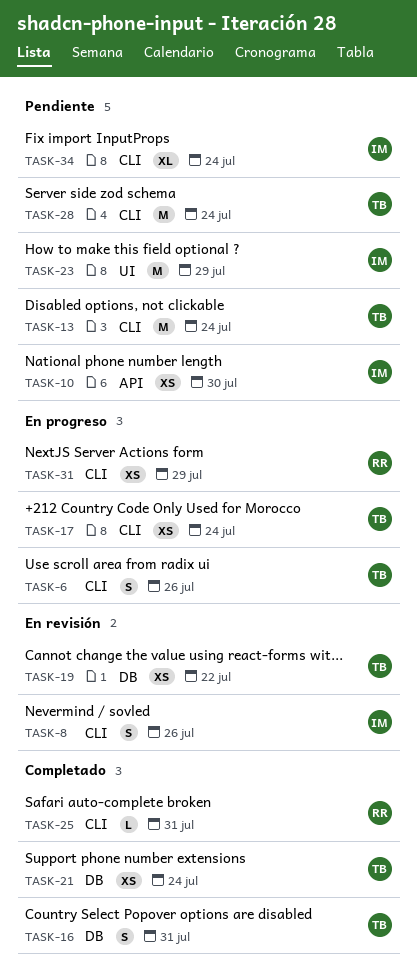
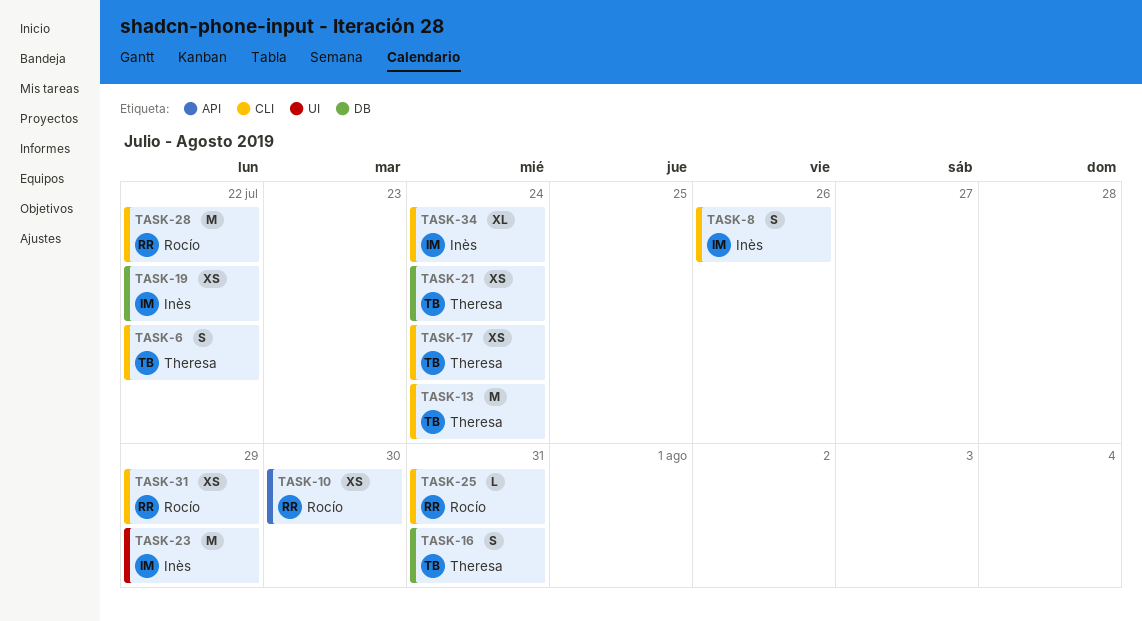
TASK-6, due: Jul 26 -> Jul 22
TASK-10, owner: Inès -> Rocío
TASK-19, owner: Theresa -> Inès
TASK-28, owner: Theresa -> Rocío
TASK-28, due: Jul 24 -> Jul 22

